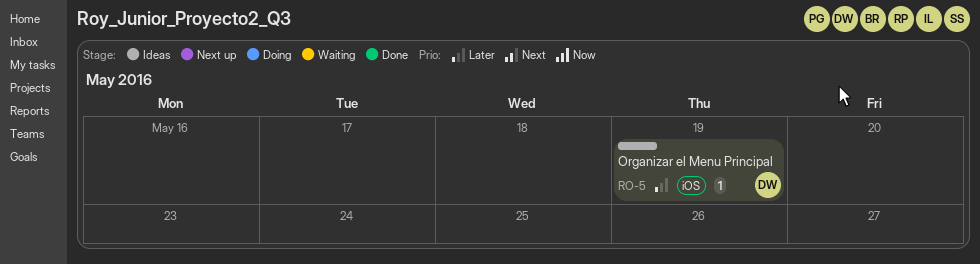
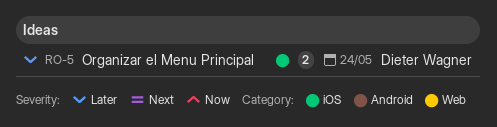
RO-5, estimate: 1 -> 2
RO-5, due: May 19 -> May 24

